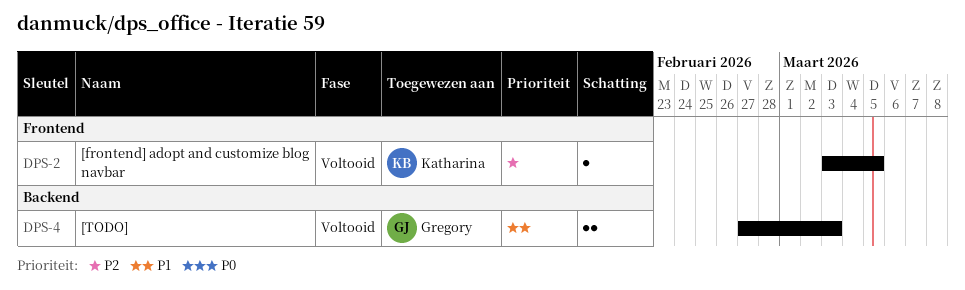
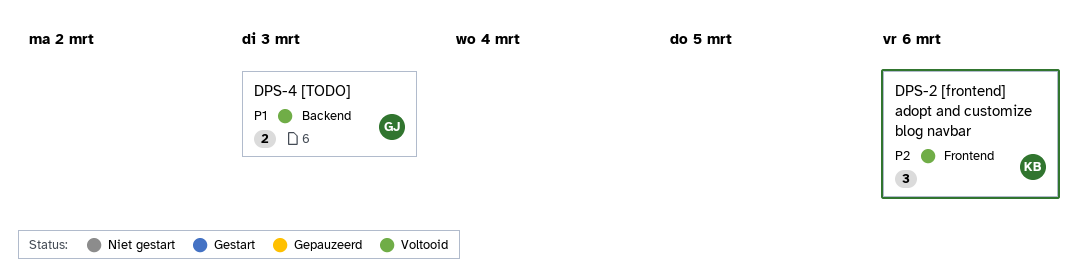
DPS-2, estimate: 1 -> 3
DPS-2, due: Mar 5 -> Mar 6

